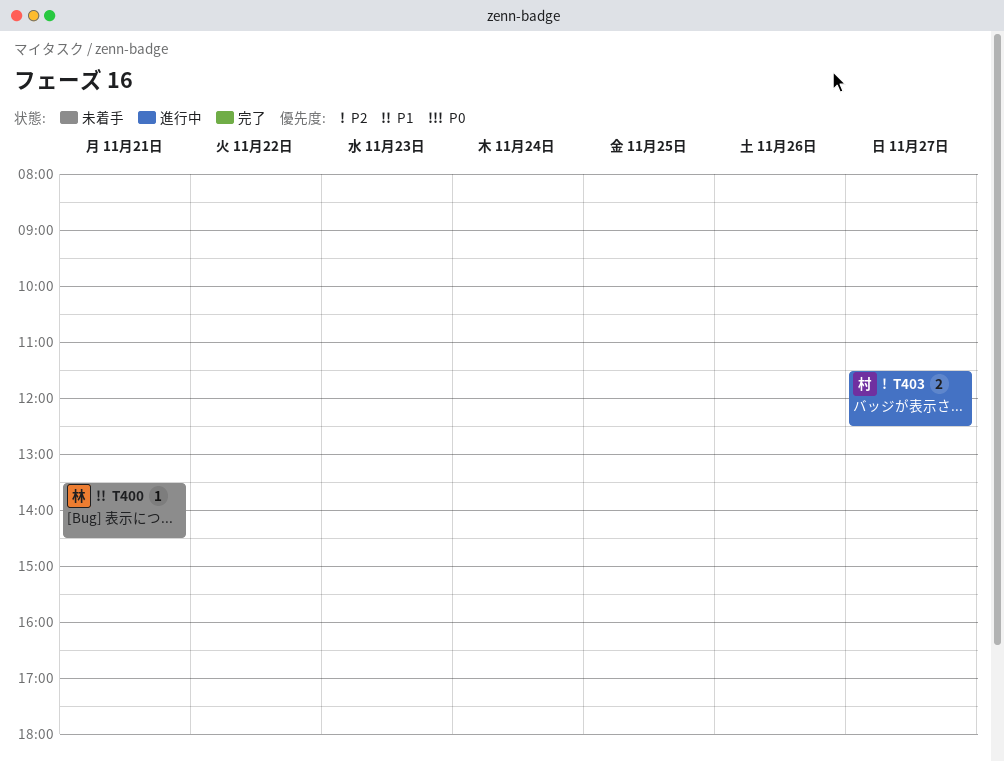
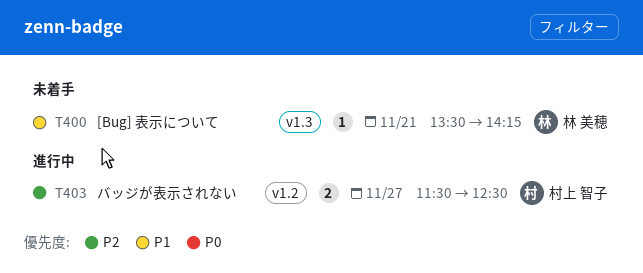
T400, ends: 14:30 -> 14:15

